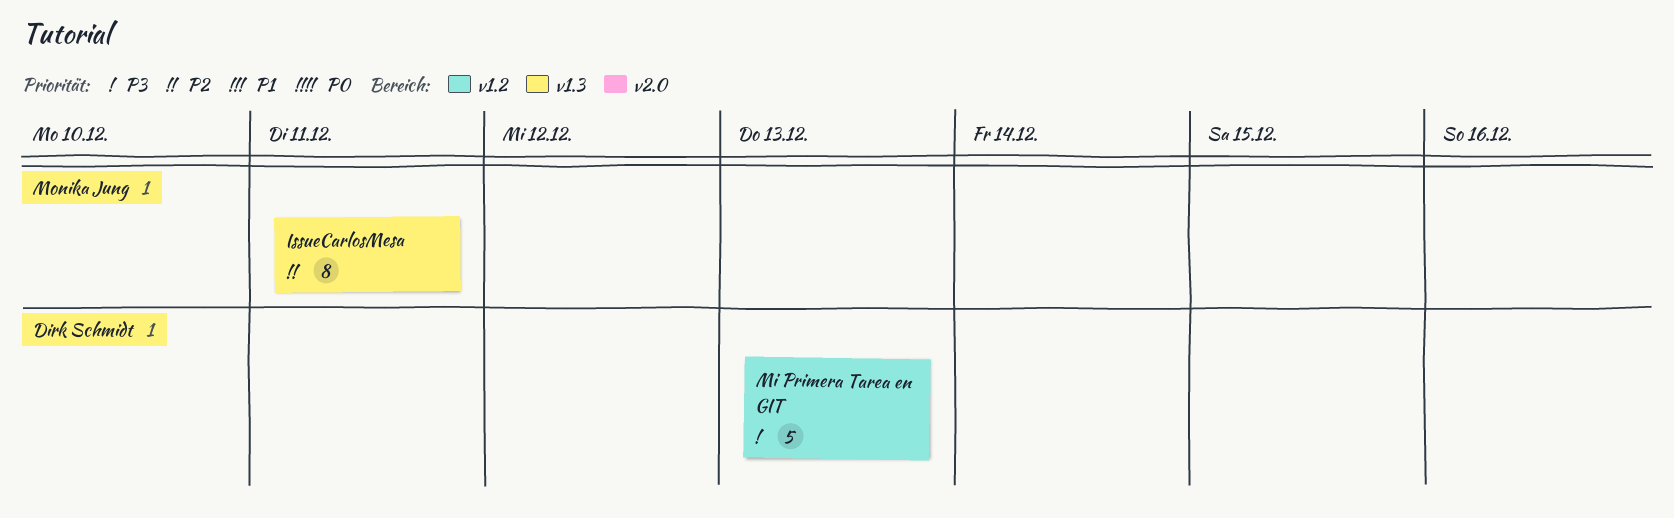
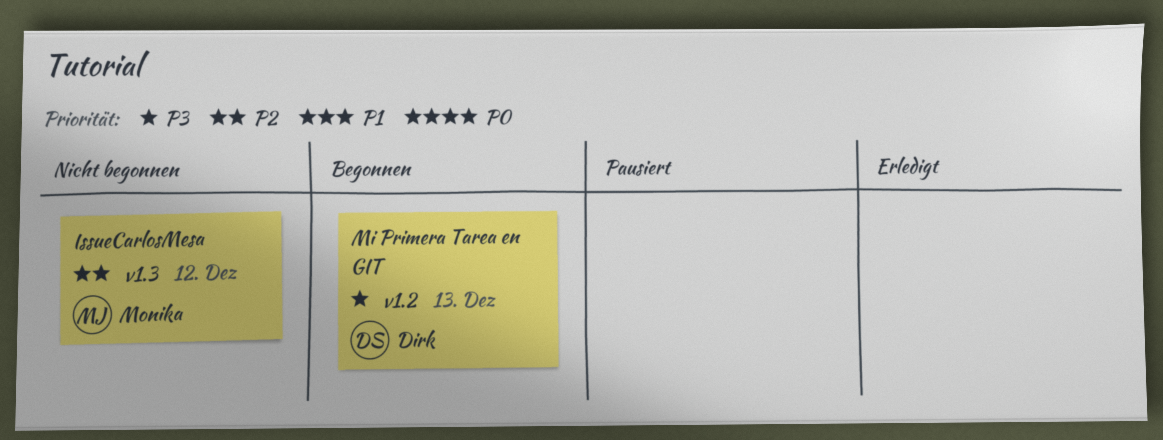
IssueCarlosMesa, due: Dec 11 -> Dec 12

